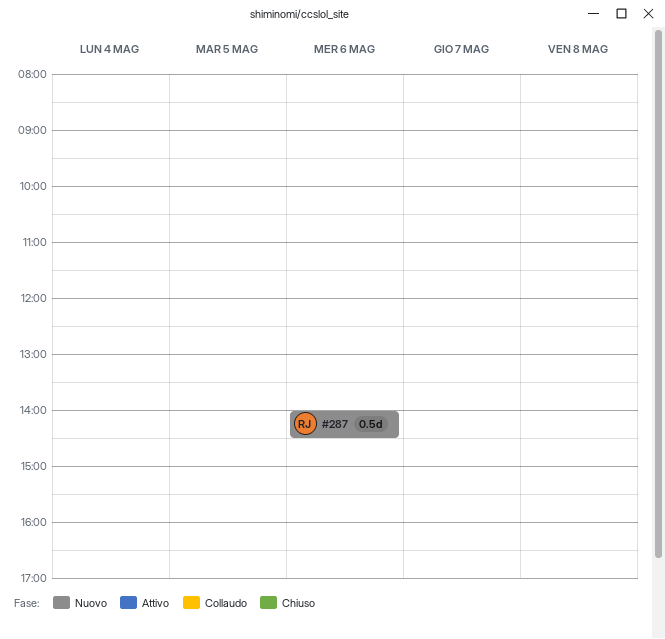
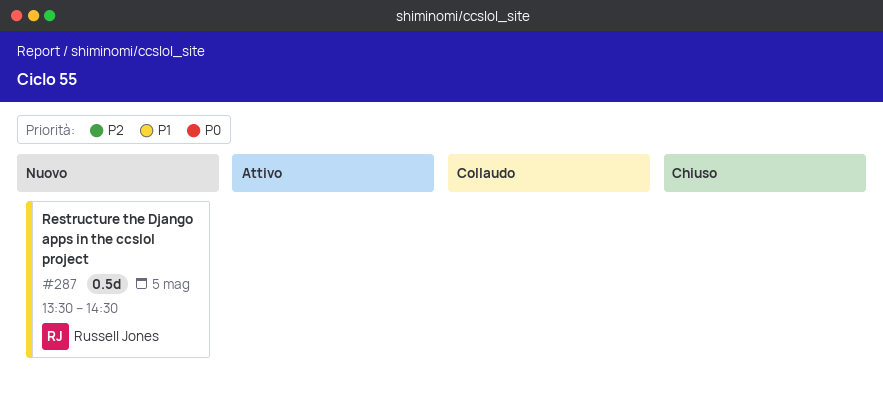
#287, day: May 6 -> May 5
#287, begins: 14:00 -> 13:30

